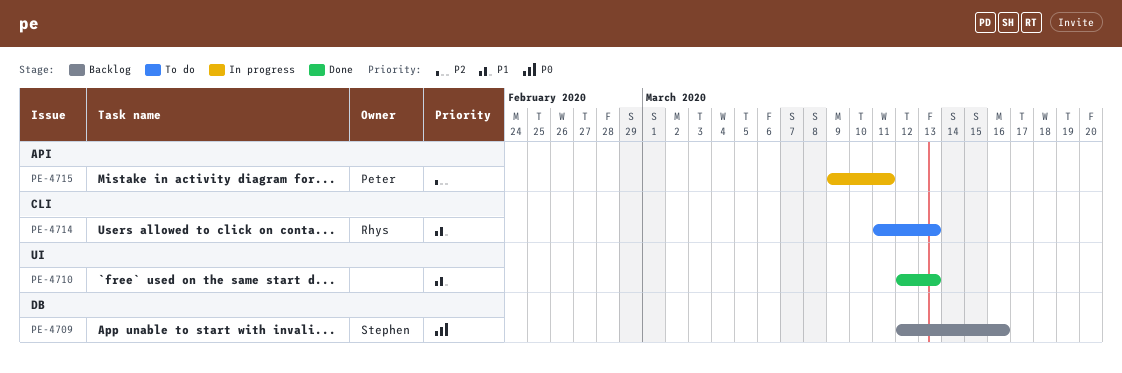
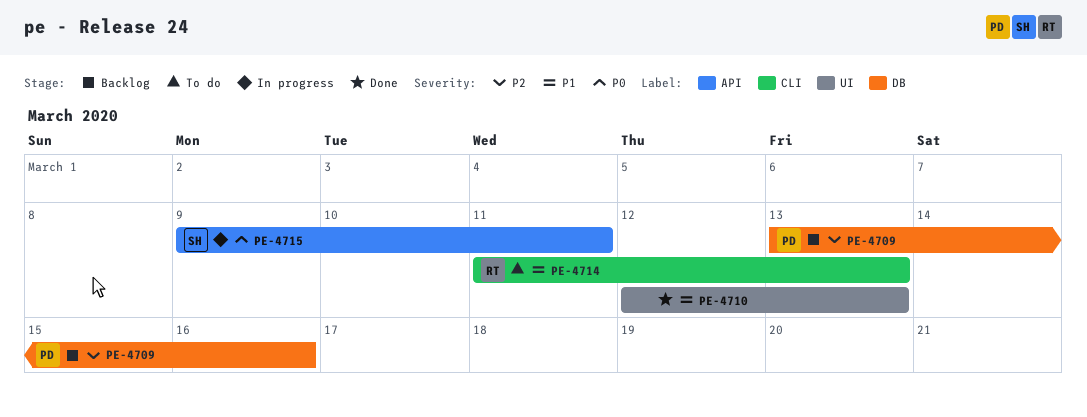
PE-4709, owner: Stephen -> Peter
PE-4709, priority: P0 -> P2
PE-4709, start: Mar 12 -> Mar 13
PE-4715, owner: Peter -> Stephen
PE-4715, priority: P2 -> P0

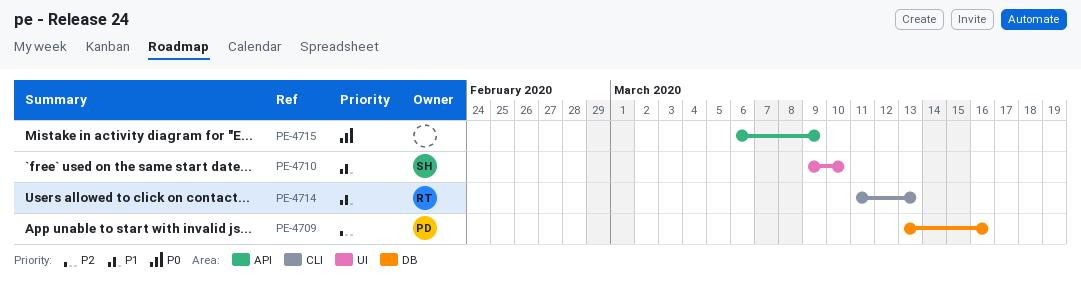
PE-4710, owner: none -> SH
PE-4710, start: Mar 12 -> Mar 9
PE-4710, due: Mar 13 -> Mar 10
PE-4715, owner: SH -> none
PE-4715, start: Mar 9 -> Mar 6
PE-4715, due: Mar 11 -> Mar 9

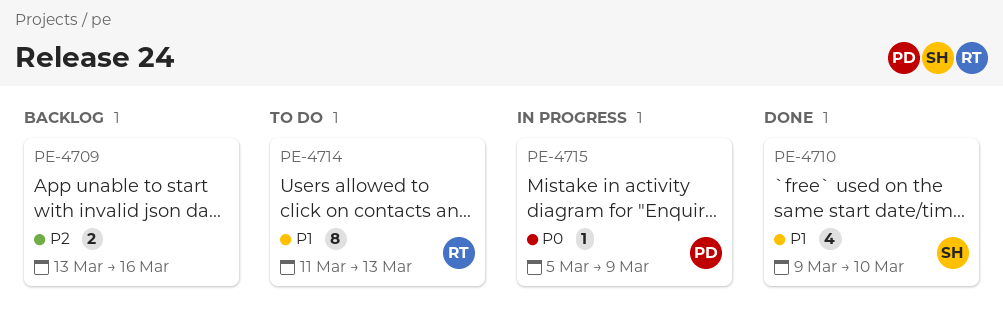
PE-4709, owner: PD -> none
PE-4715, owner: none -> PD
PE-4715, start: Mar 6 -> Mar 5

